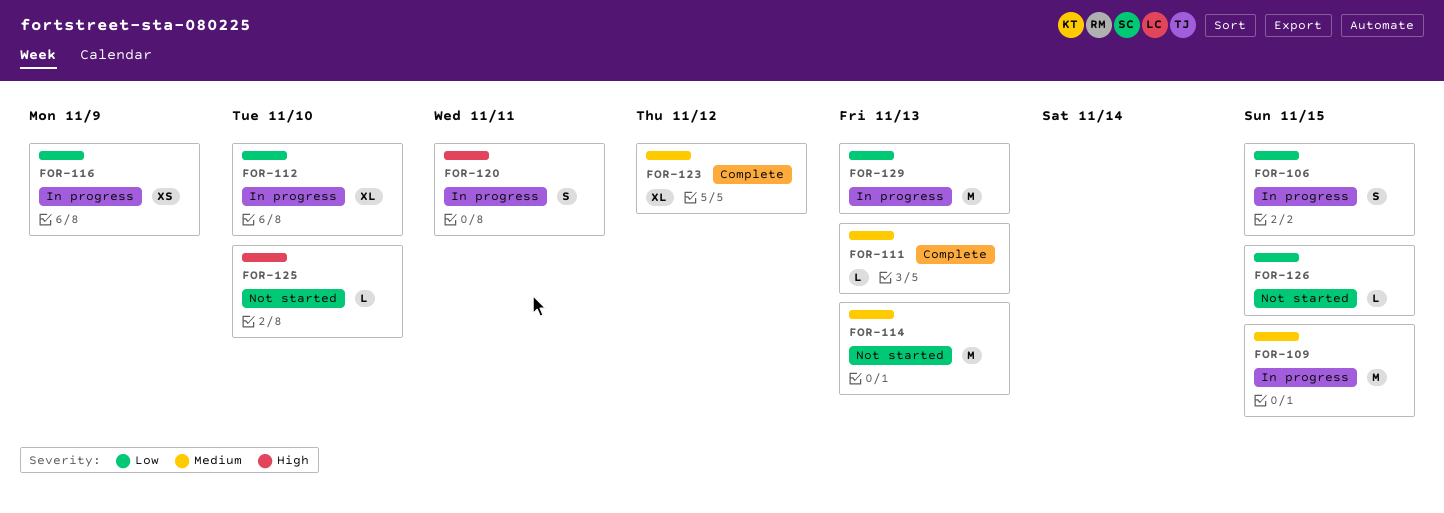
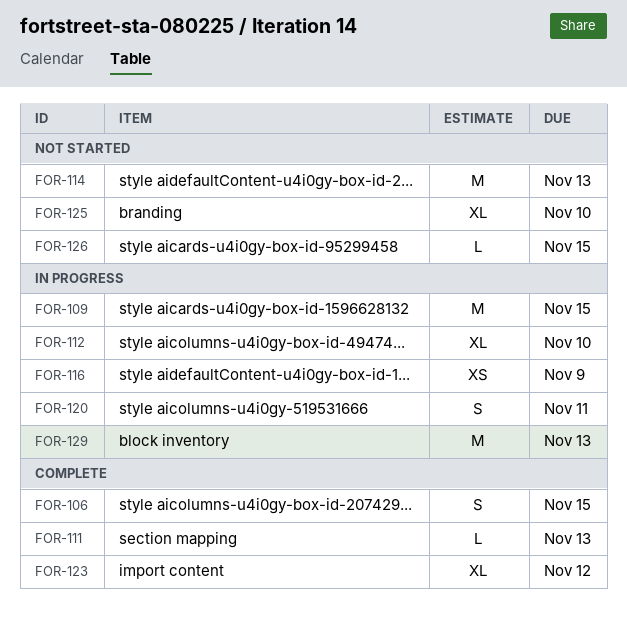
FOR-106, status: In progress -> Complete
FOR-125, estimate: L -> XL

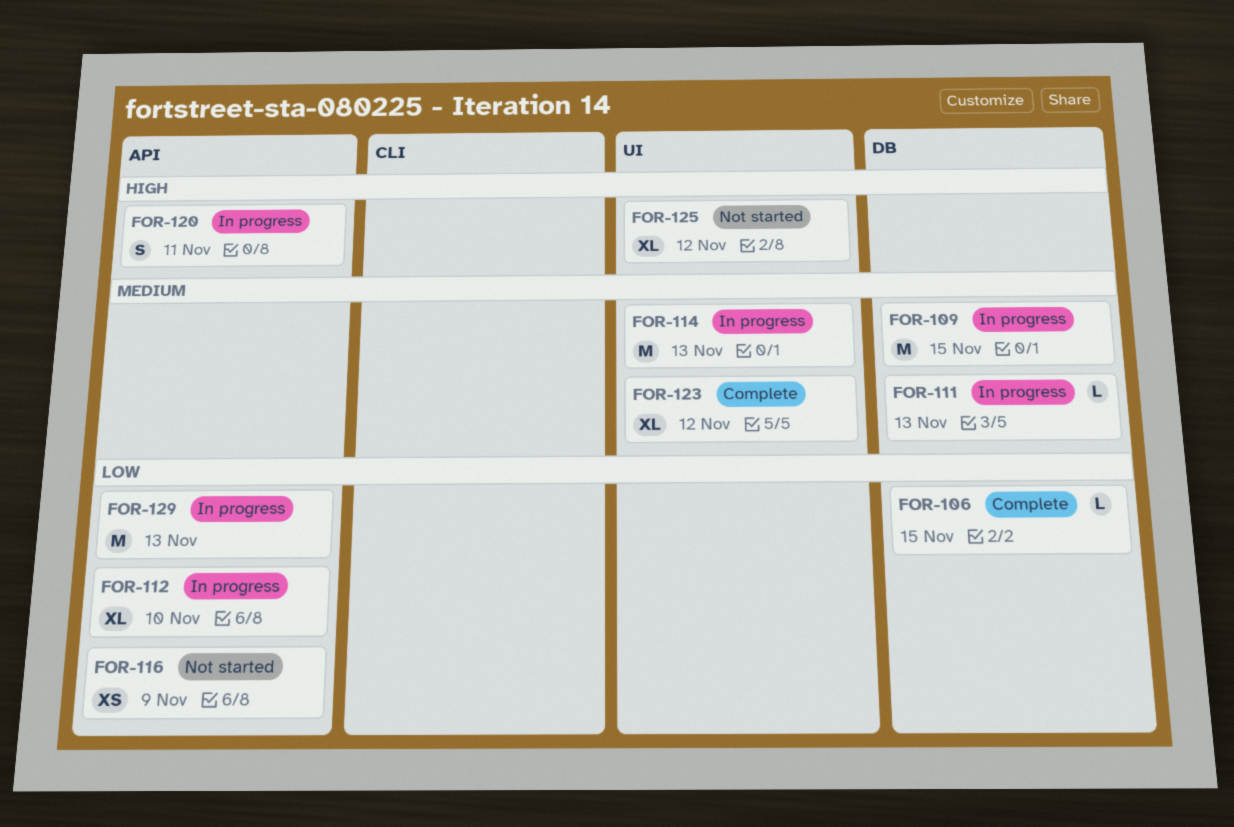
FOR-106, estimate: S -> L
FOR-111, status: Complete -> In progress
FOR-114, status: Not started -> In progress
FOR-116, status: In progress -> Not started
FOR-125, due: Nov 10 -> Nov 12
FOR-126: present -> none

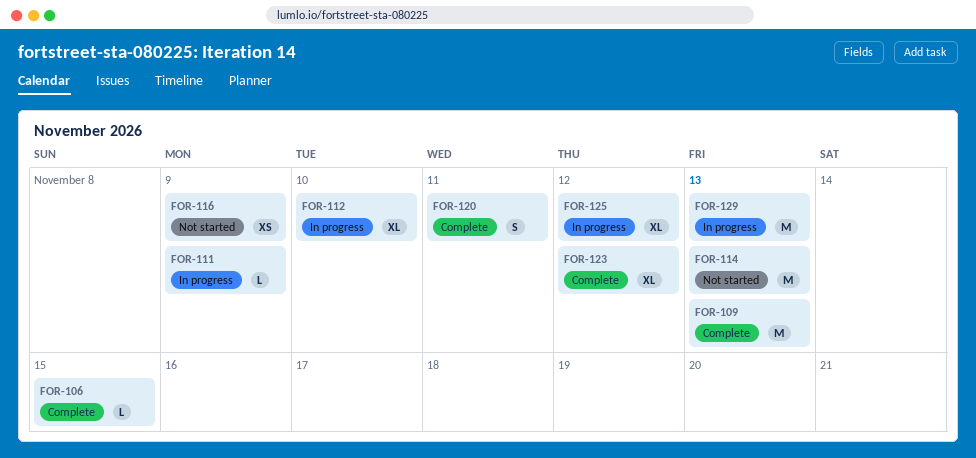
FOR-109, status: In progress -> Complete
FOR-109, due: Nov 15 -> Nov 13
FOR-111, due: Nov 13 -> Nov 9
FOR-114, status: In progress -> Not started
FOR-120, status: In progress -> Complete
FOR-125, status: Not started -> In progress

